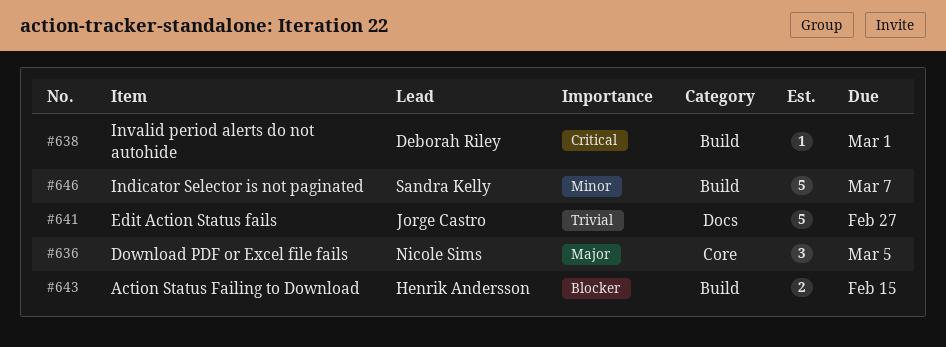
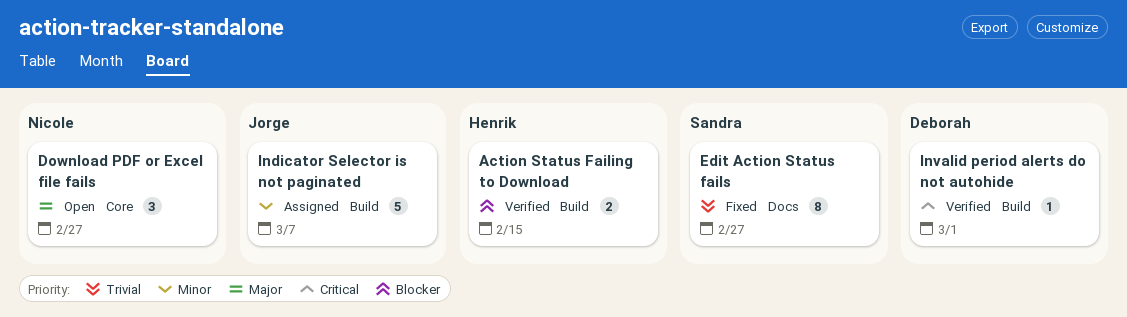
Download PDF or Excel file fails, due: Mar 5 -> Feb 27
Edit Action Status fails, owner: Jorge Castro -> Sandra Kelly
Edit Action Status fails, estimate: 5 -> 8
Indicator Selector is not paginated, owner: Sandra Kelly -> Jorge Castro

